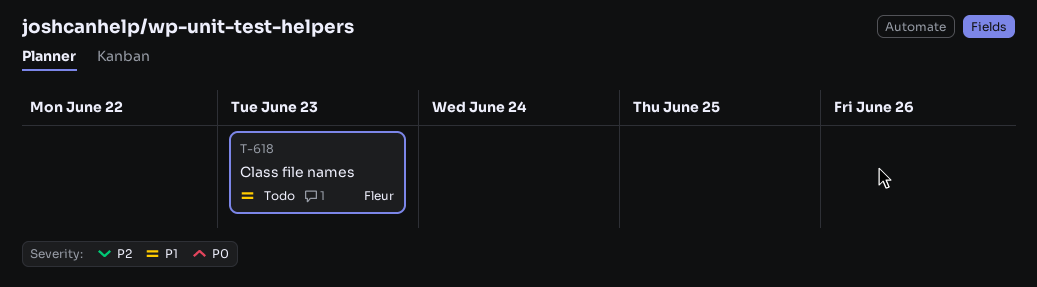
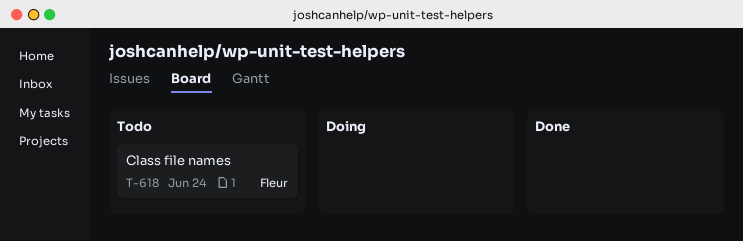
T-618, due: Jun 23 -> Jun 24

